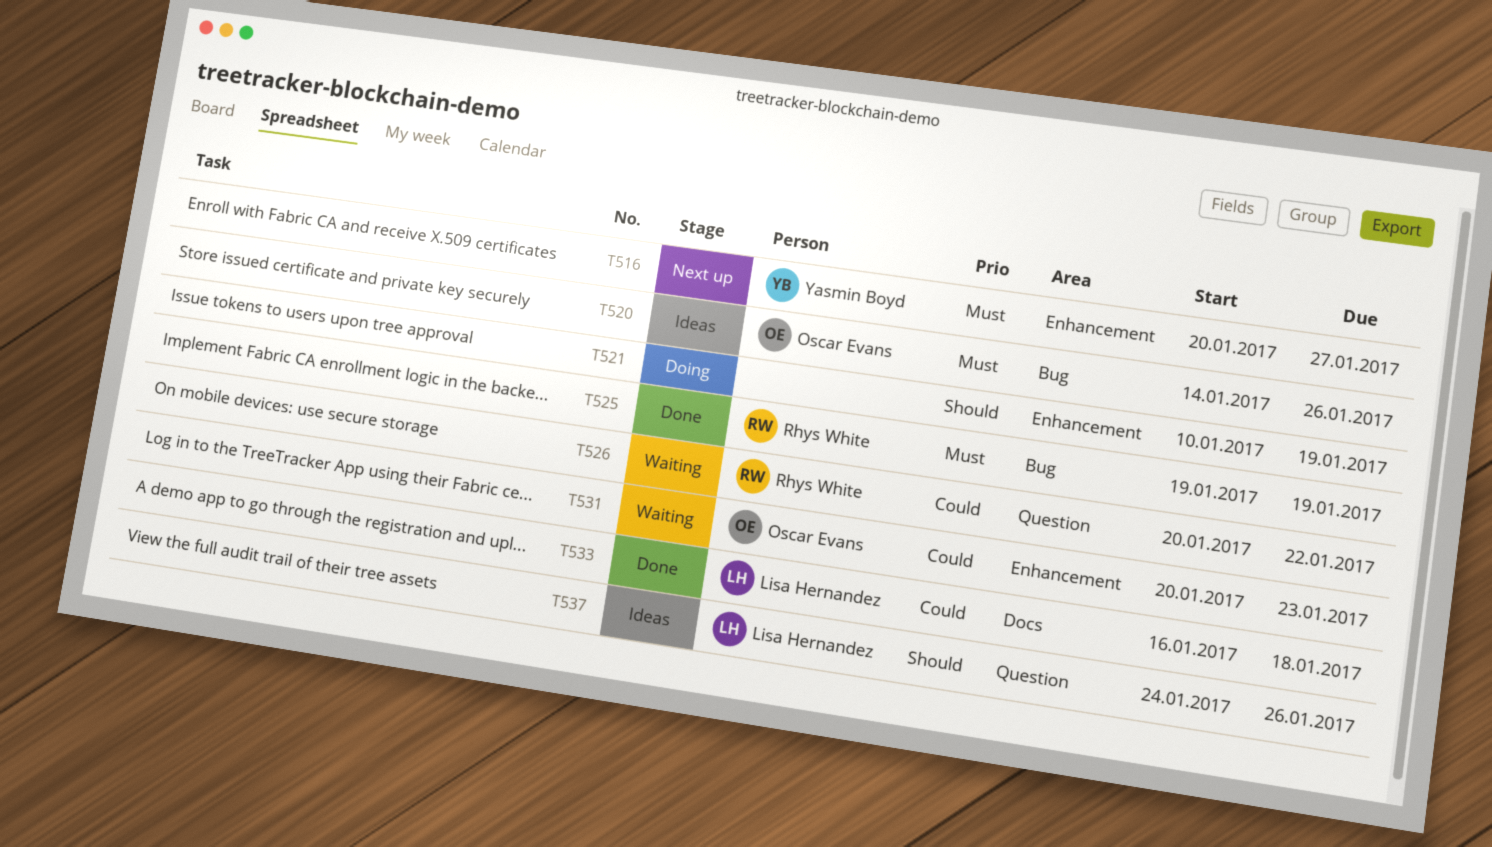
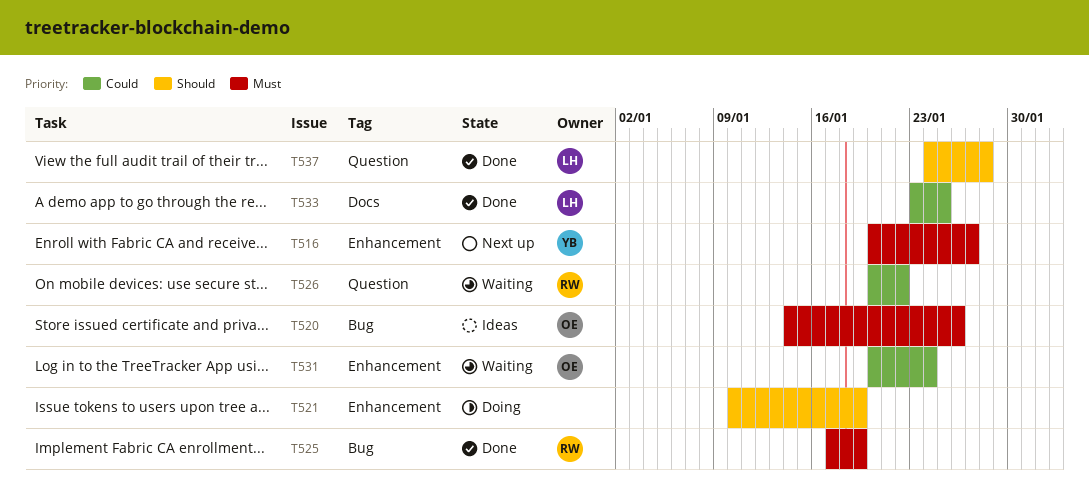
T525, start: Jan 19 -> Jan 17
T531, due: Jan 23 -> Jan 24
T533, start: Jan 16 -> Jan 23
T533, due: Jan 18 -> Jan 25
T537, status: Ideas -> Done
T537, due: Jan 26 -> Jan 28

